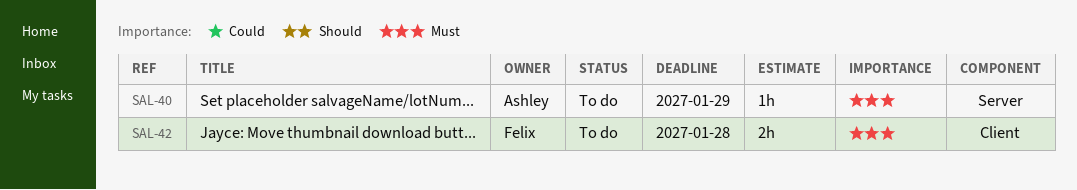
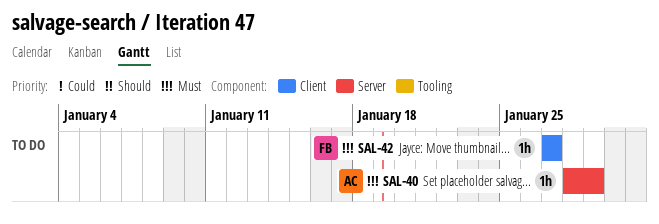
SAL-42, estimate: 2h -> 1h
SAL-42, due: Jan 28 -> Jan 27

